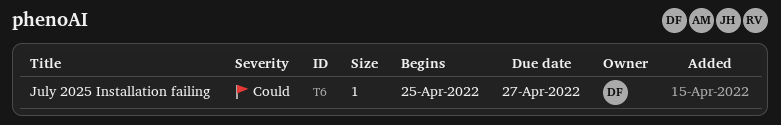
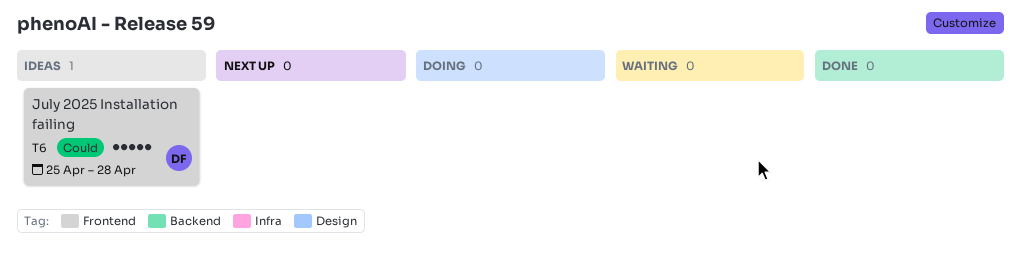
T6, estimate: 1 -> 5
T6, due: Apr 27 -> Apr 28

